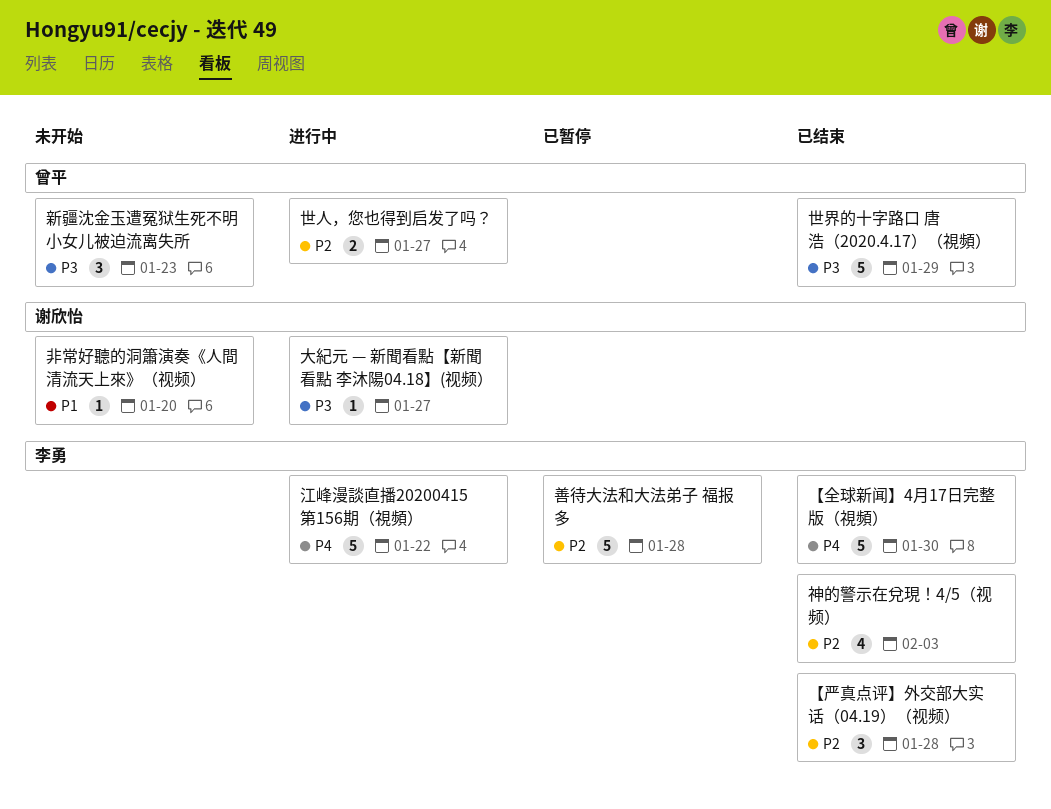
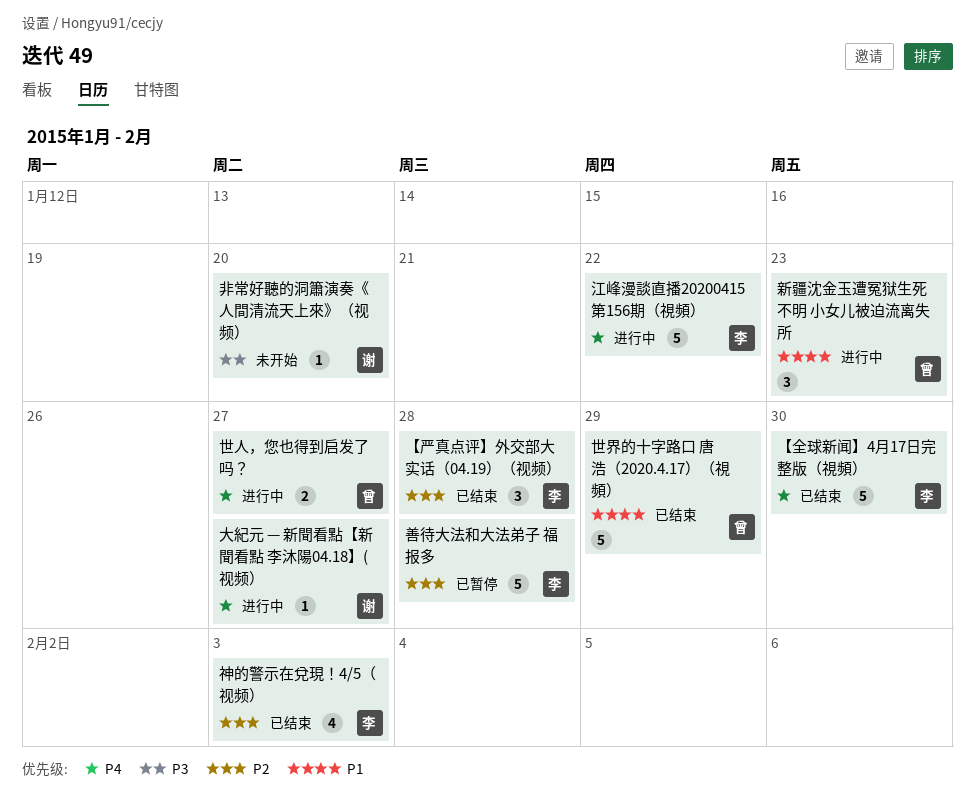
世人，您也得到启发了吗？, priority: P2 -> P4
世界的十字路口 唐浩（2020.4.17）（視頻）, priority: P3 -> P1
大紀元 — 新聞看點【新聞看點 李沐陽04.18】(视频）, priority: P3 -> P4
新疆沈金玉遭冤狱生死不明 小女儿被迫流离失所, status: 未开始 -> 进行中
新疆沈金玉遭冤狱生死不明 小女儿被迫流离失所, priority: P3 -> P1
非常好聽的洞簫演奏《人間清流天上來》（视频）, priority: P1 -> P3

